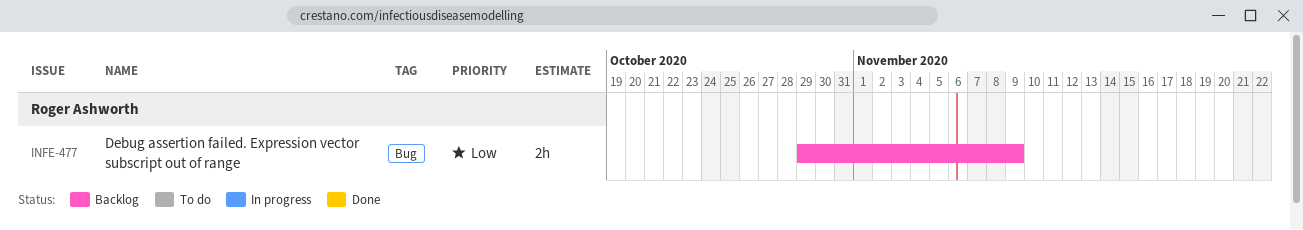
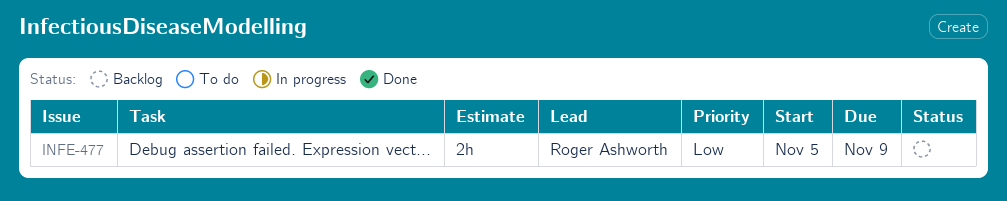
INFE-477, start: Oct 29 -> Nov 5

